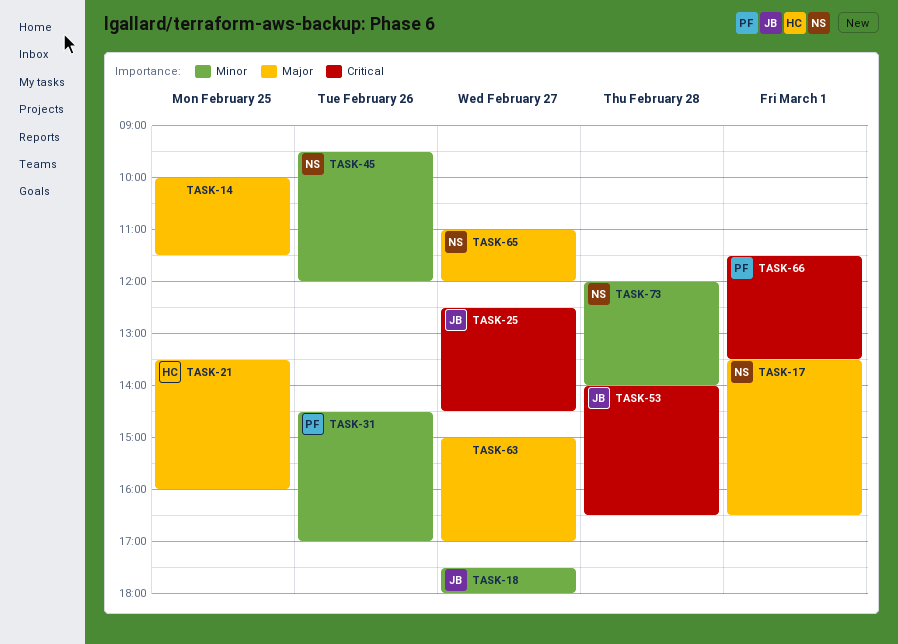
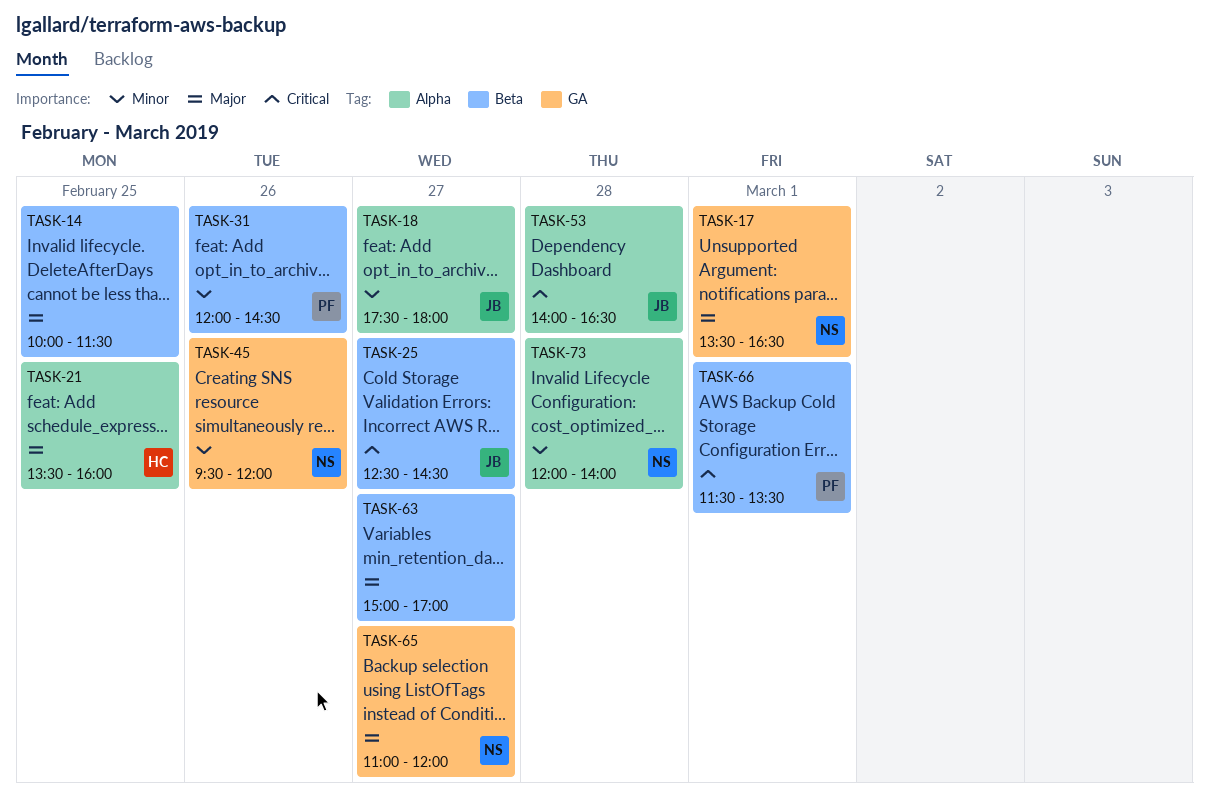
TASK-31, begins: 14:30 -> 12:00
TASK-31, ends: 17:00 -> 14:30

